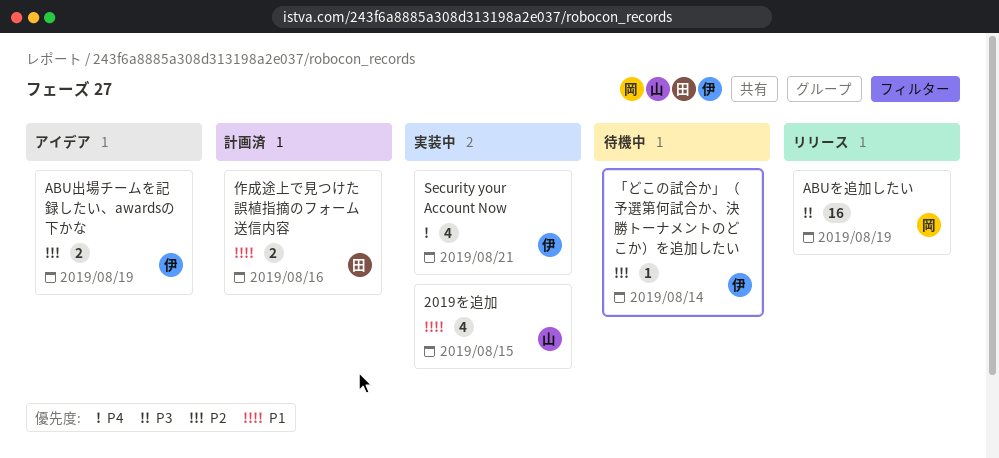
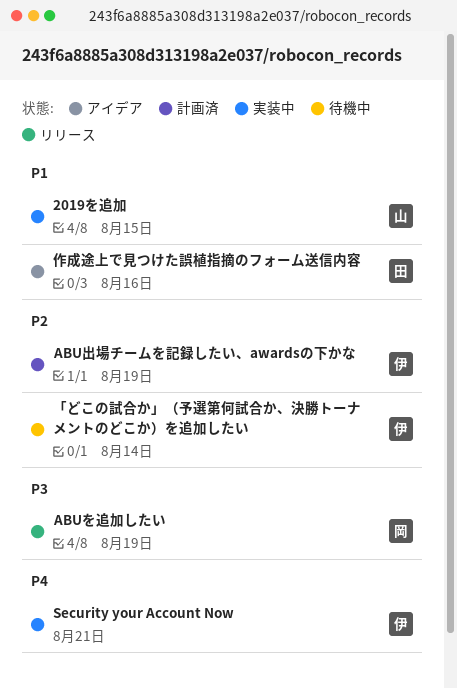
ABU出場チームを記録したい、awardsの下かな, status: アイデア -> 計画済
作成途上で見つけた誤植指摘のフォーム送信内容, status: 計画済 -> アイデア

